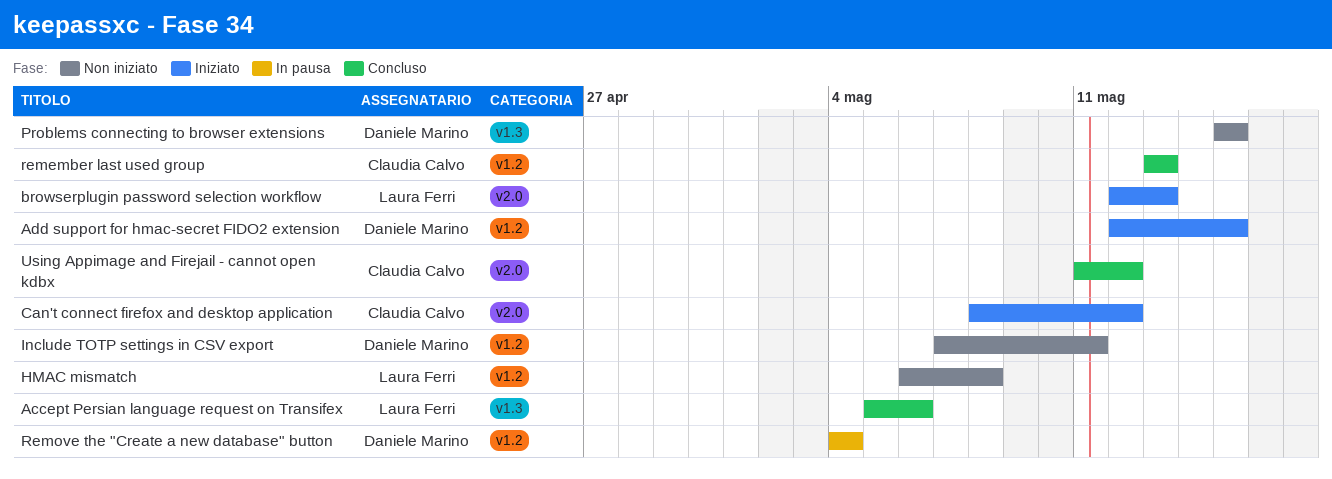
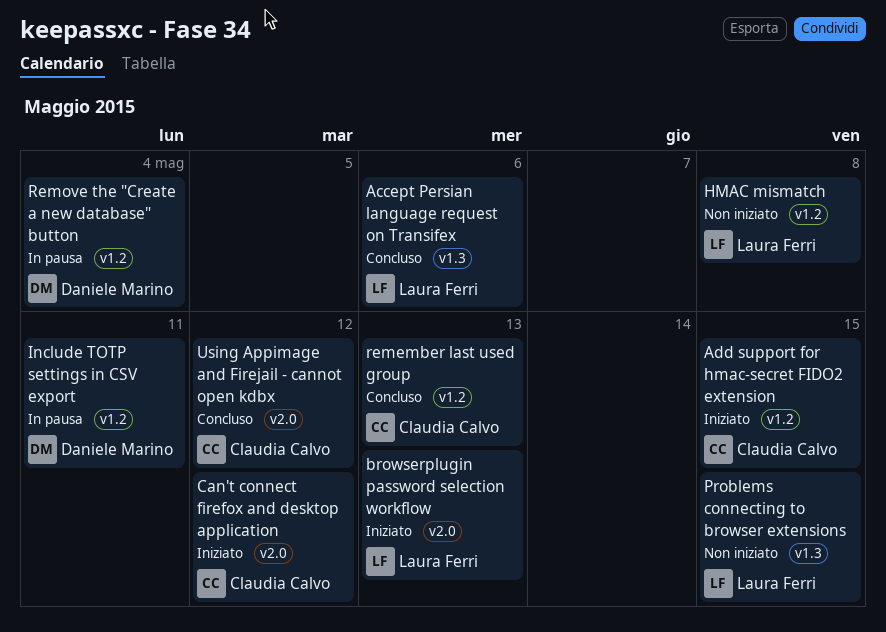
Add support for hmac-secret FIDO2 extension, owner: Daniele Marino -> Claudia Calvo
Include TOTP settings in CSV export, status: Non iniziato -> In pausa
Problems connecting to browser extensions, owner: Daniele Marino -> Laura Ferri

